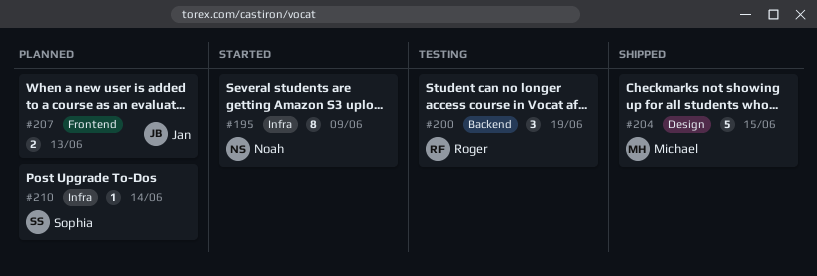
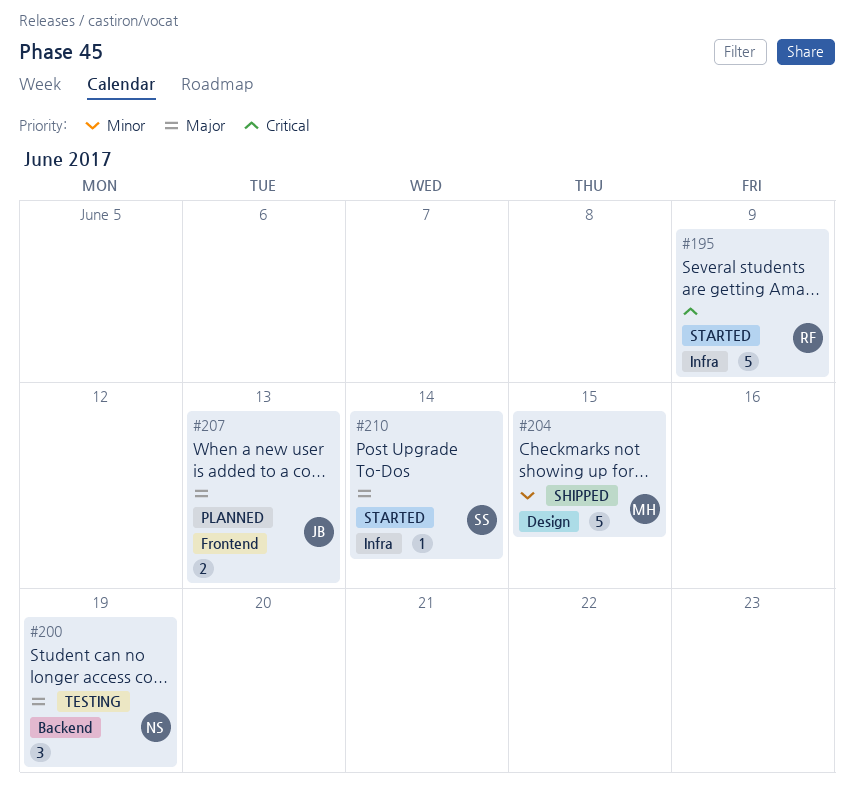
#195, owner: Noah -> Roger
#195, estimate: 8 -> 5
#200, owner: Roger -> Noah
#210, status: Planned -> Started

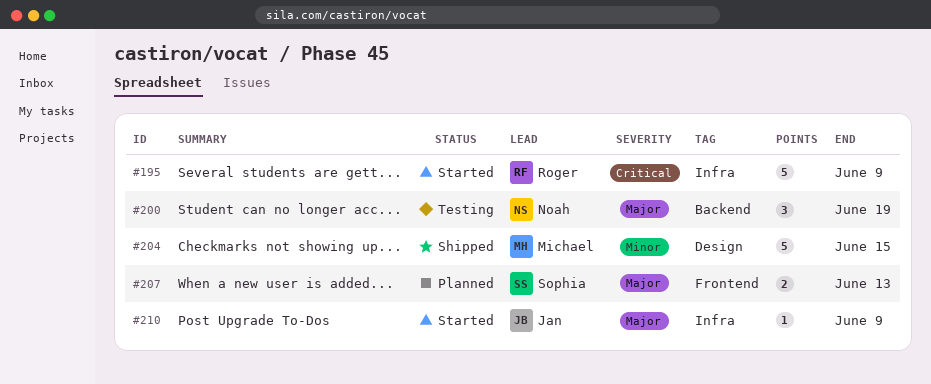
#207, owner: Jan -> Sophia
#210, owner: Sophia -> Jan
#210, due: Jun 14 -> Jun 9

